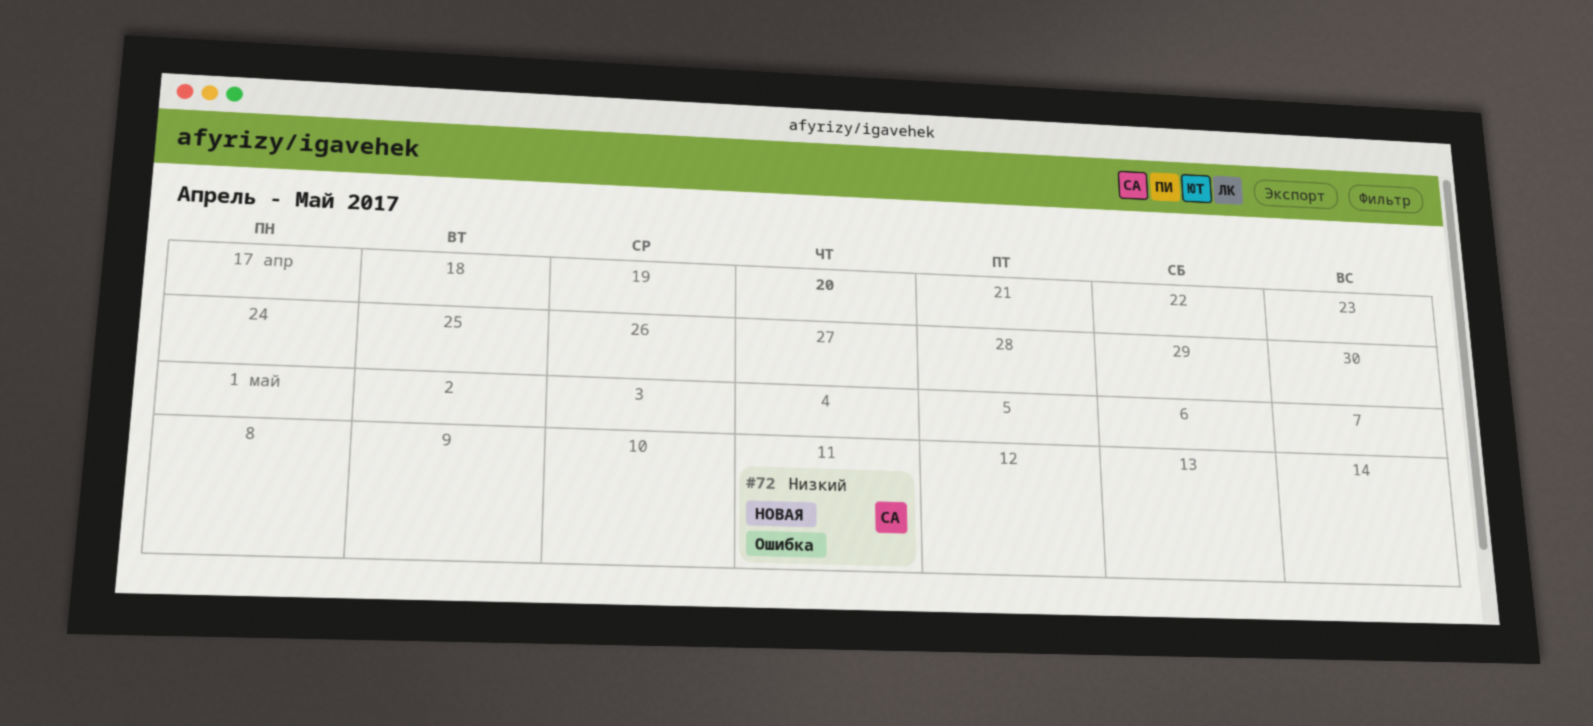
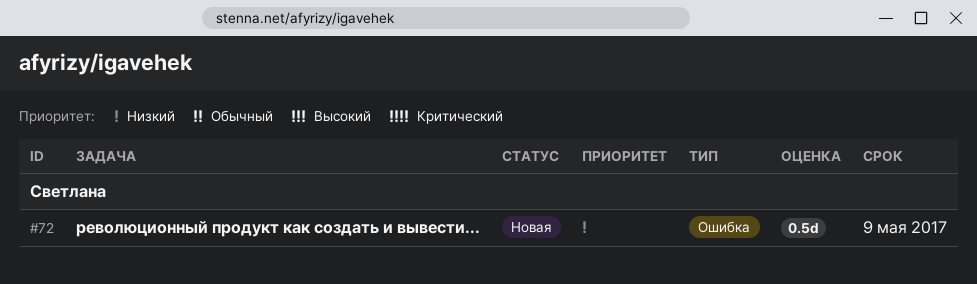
#72, due: May 11 -> May 9

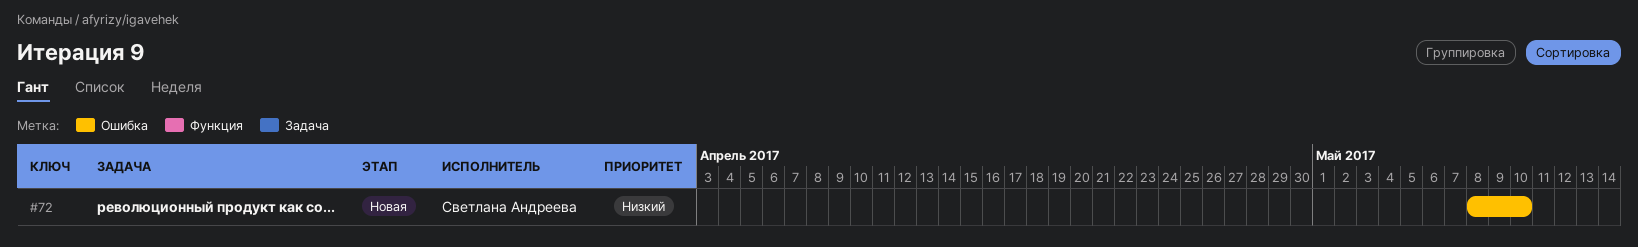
#72, due: May 9 -> May 10

